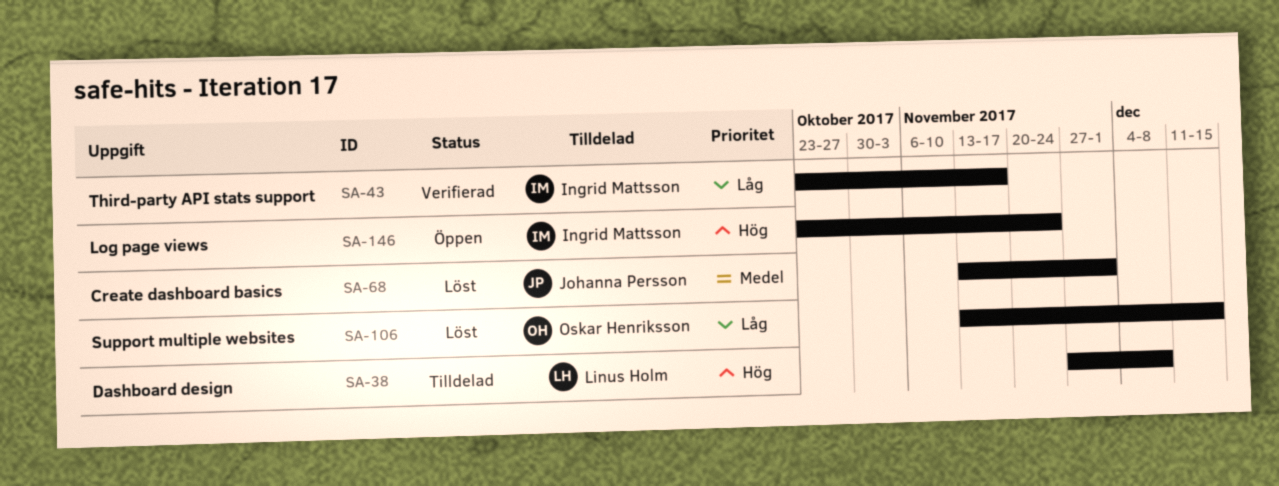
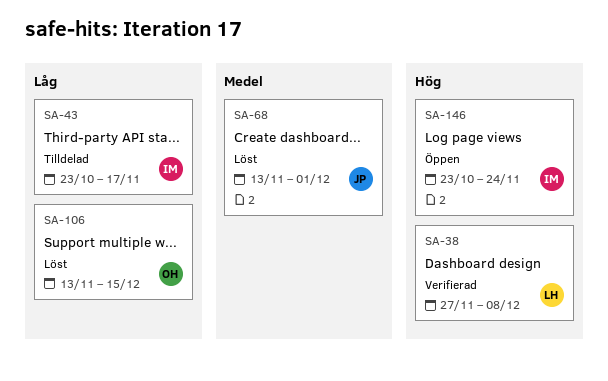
SA-38, status: Tilldelad -> Verifierad
SA-43, status: Verifierad -> Tilldelad

